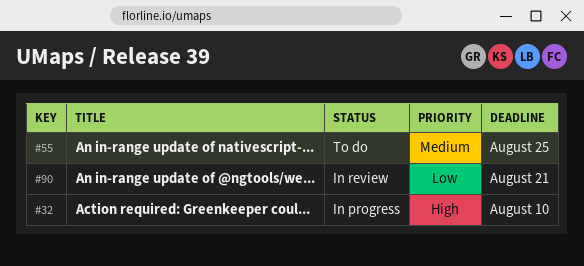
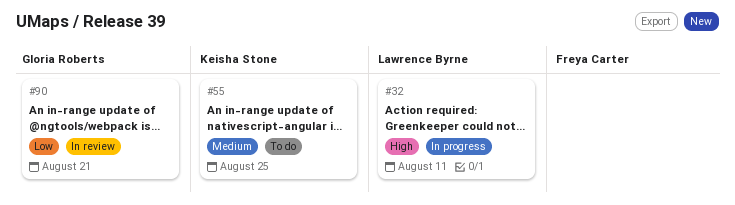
#32, due: Aug 10 -> Aug 11

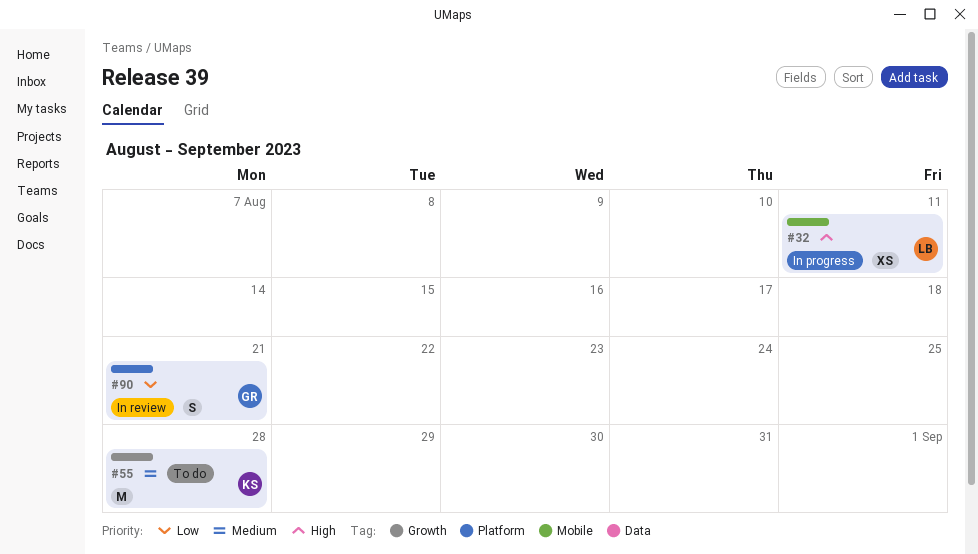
#55, due: Aug 25 -> Aug 28

